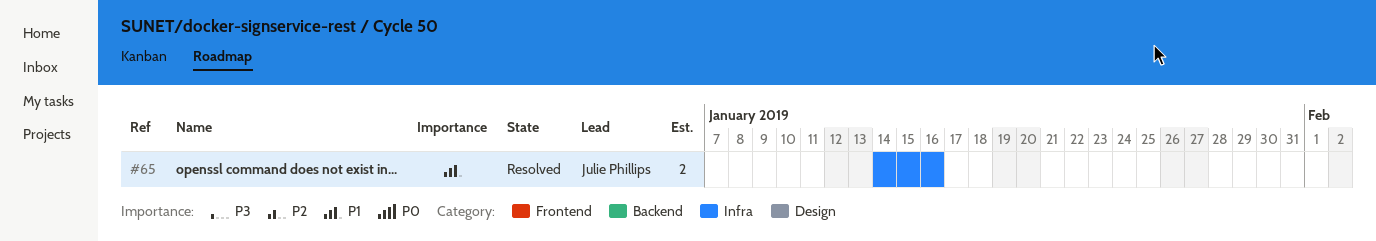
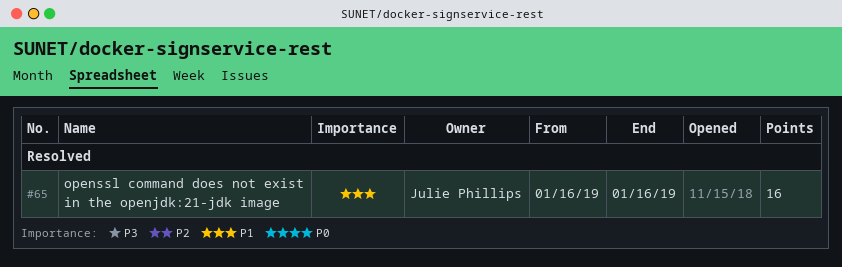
#65, estimate: 2 -> 16
#65, start: Jan 14 -> Jan 16

